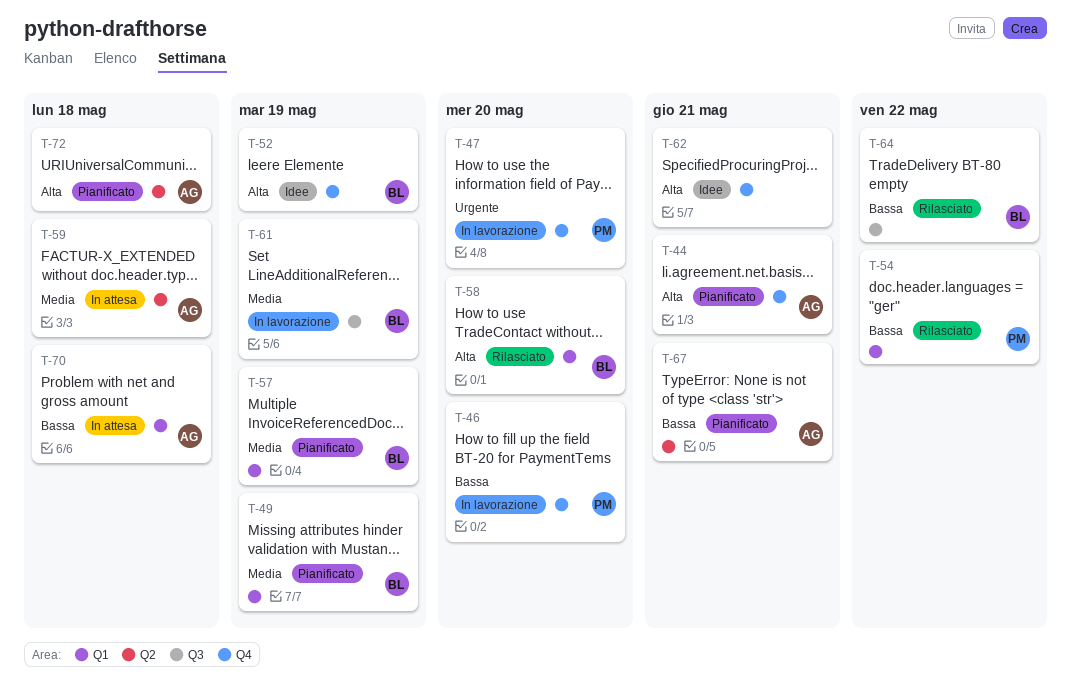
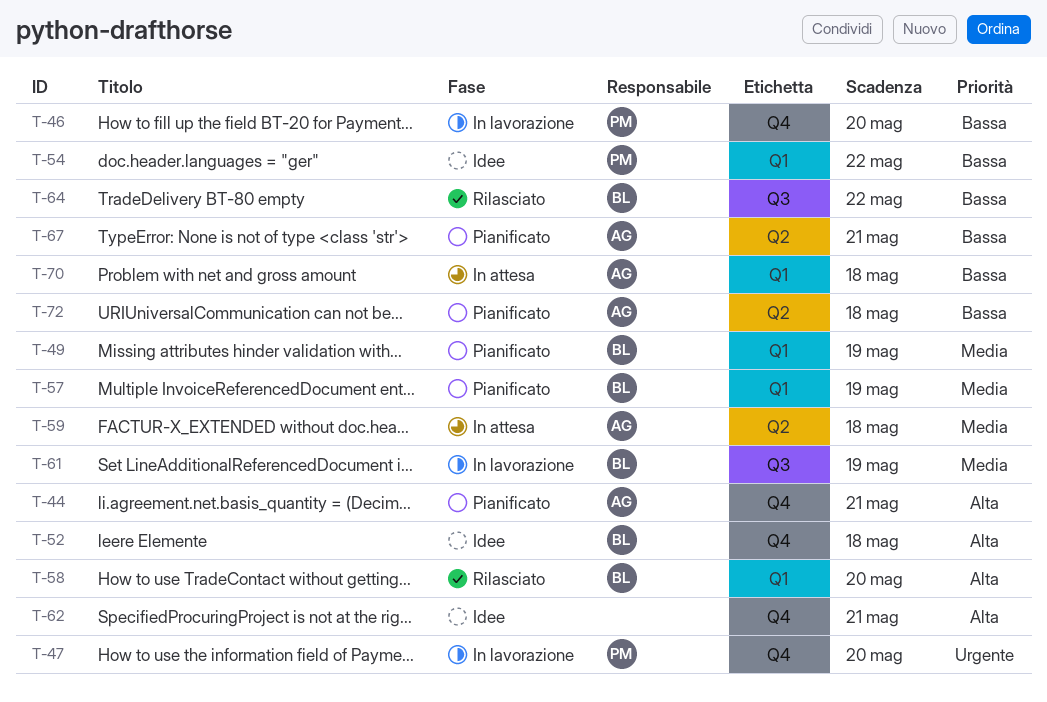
T-52, due: May 19 -> May 18
T-54, status: Rilasciato -> Idee
T-72, priority: Alta -> Bassa

